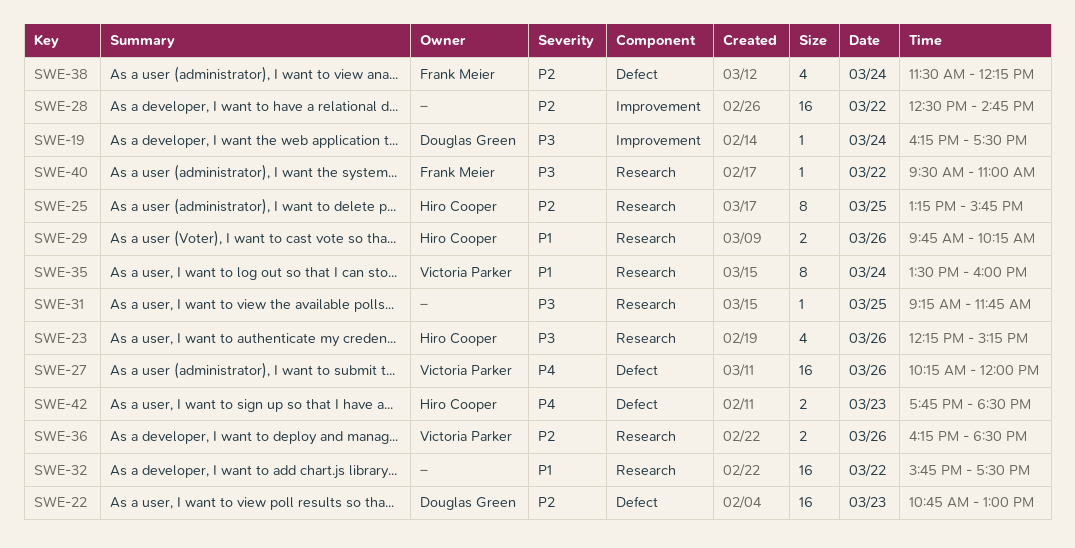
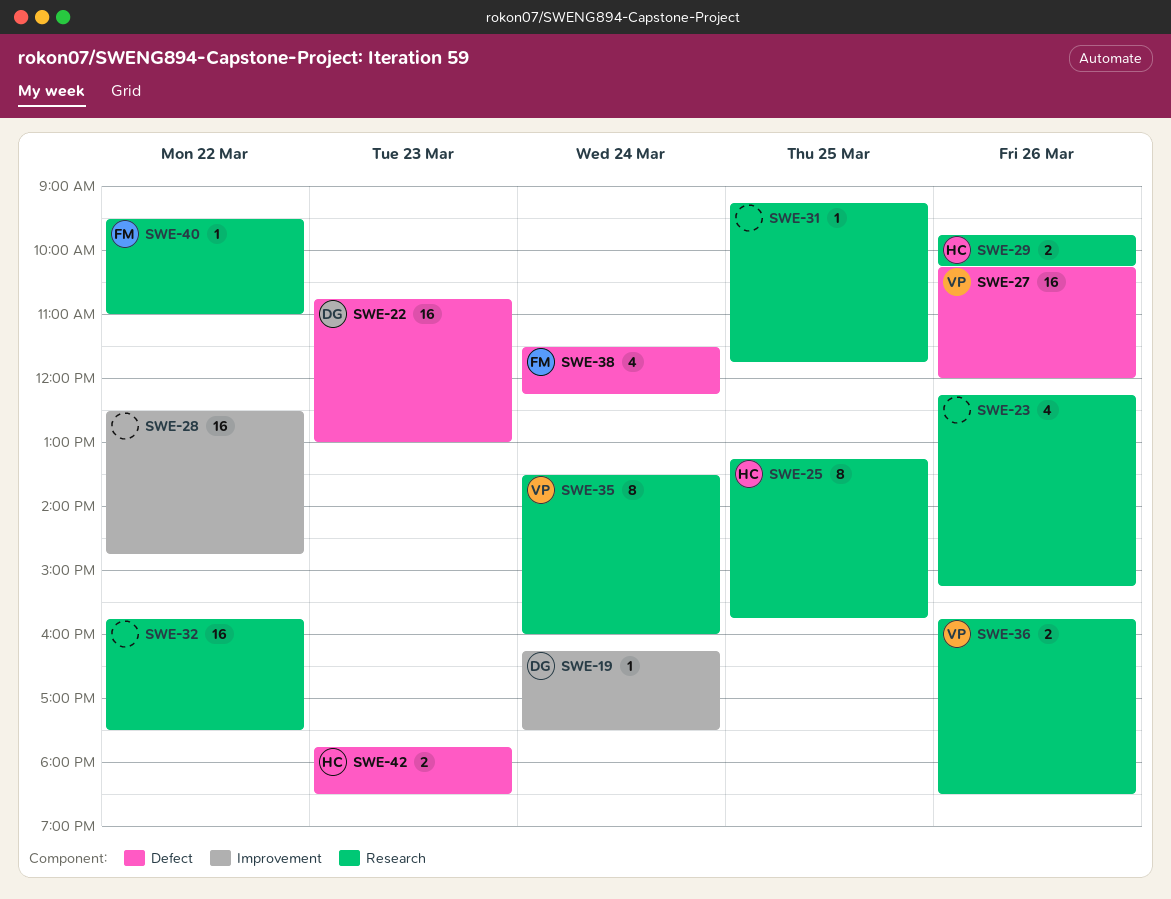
SWE-23, owner: Hiro Cooper -> none
SWE-36, begins: 16:15 -> 15:45

